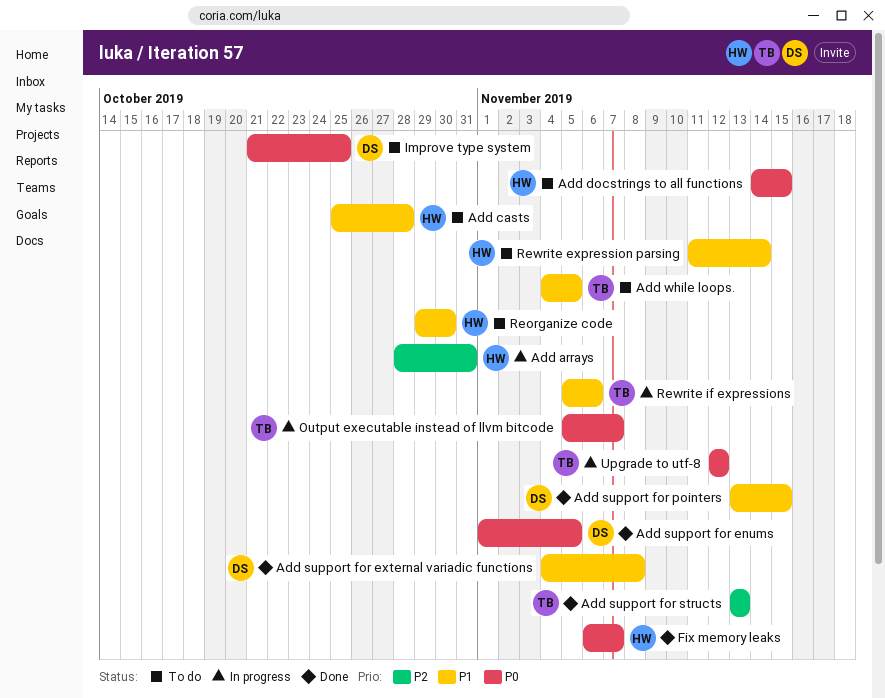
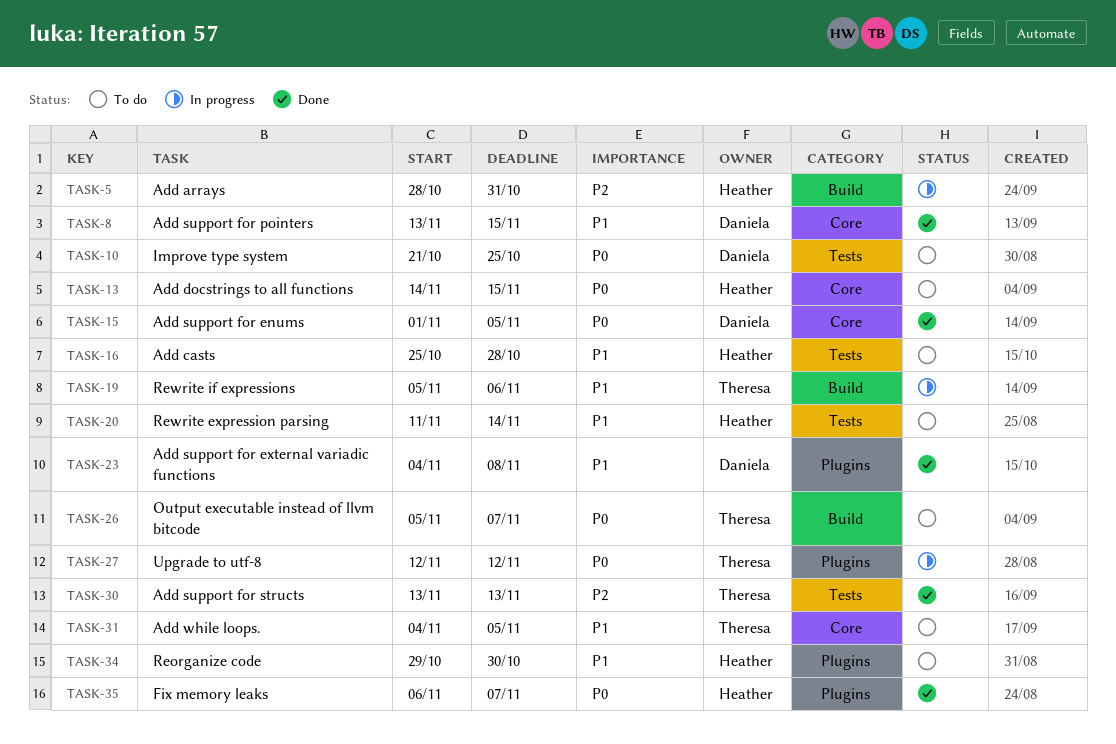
Output executable instead of llvm bitcode, status: In progress -> To do

